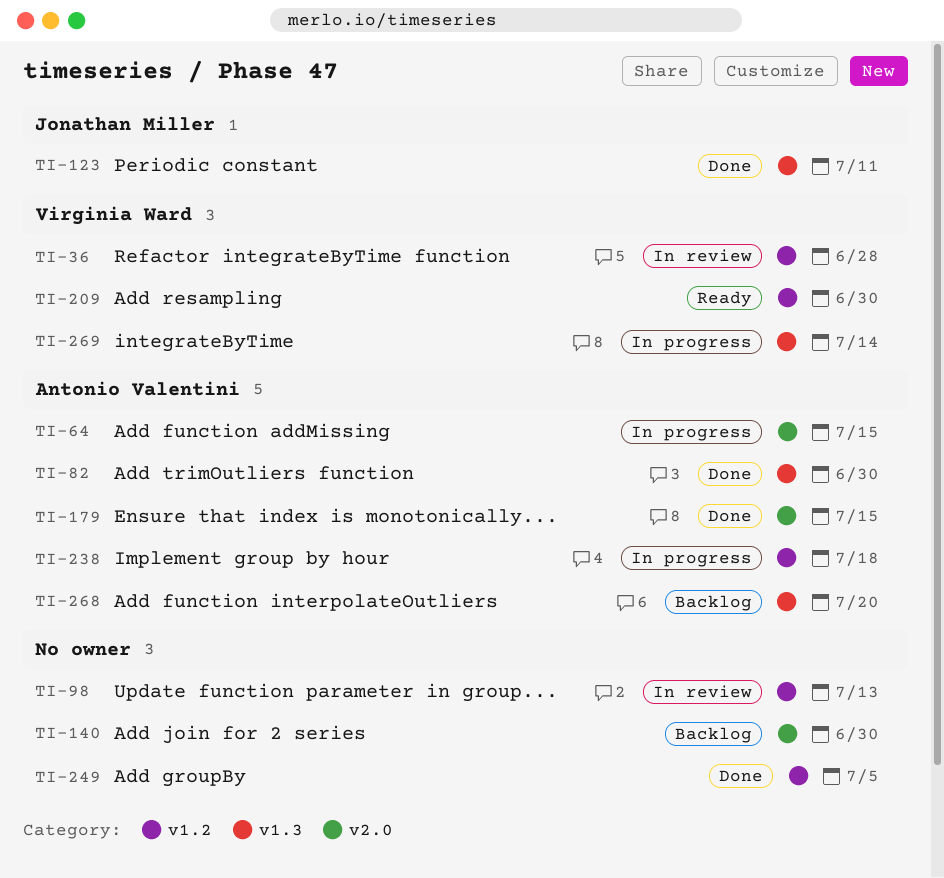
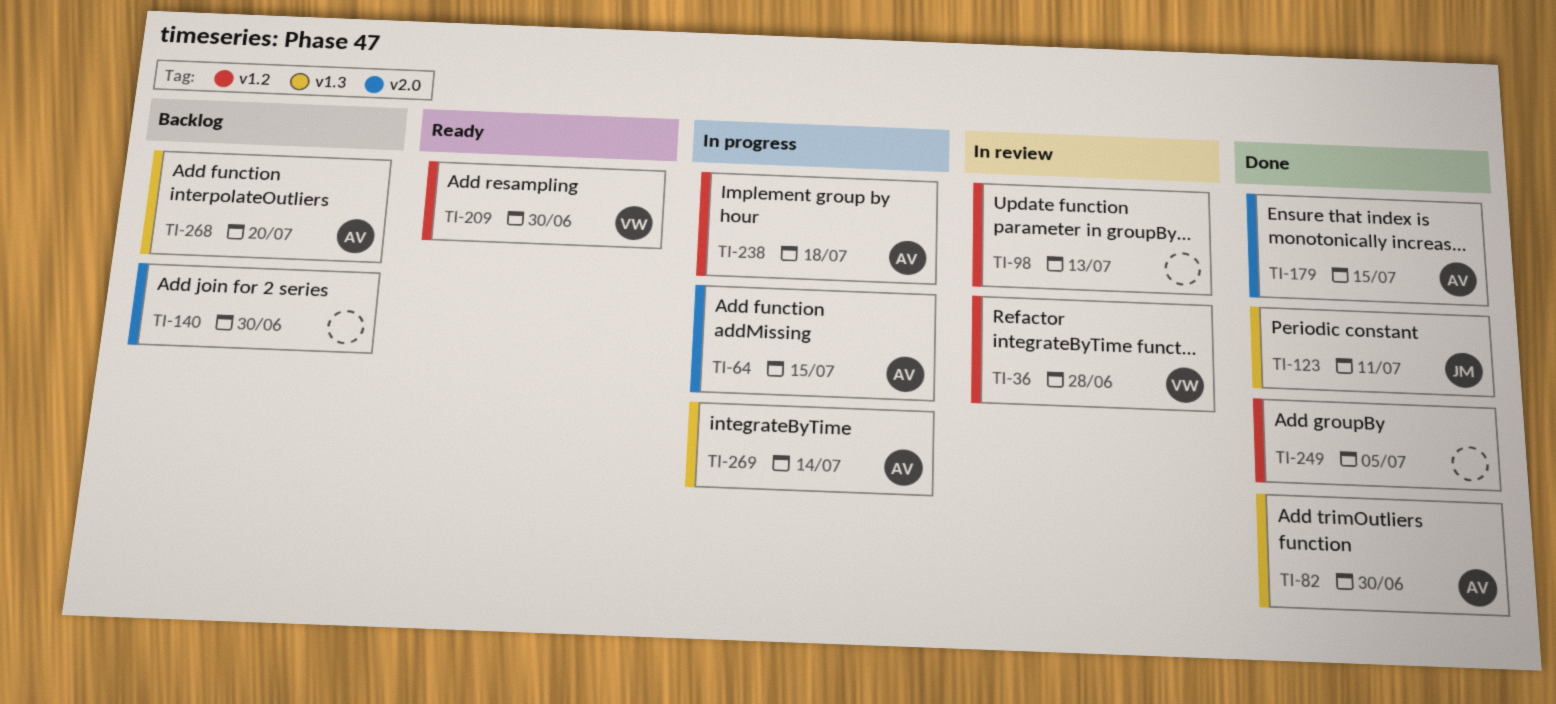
TI-269, owner: Virginia Ward -> Antonio Valentini

